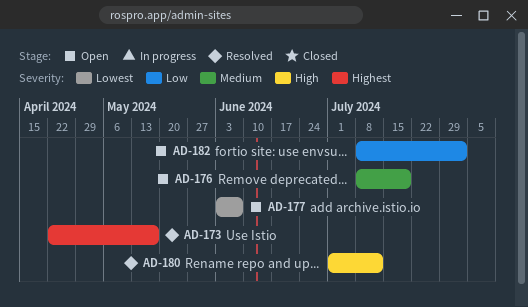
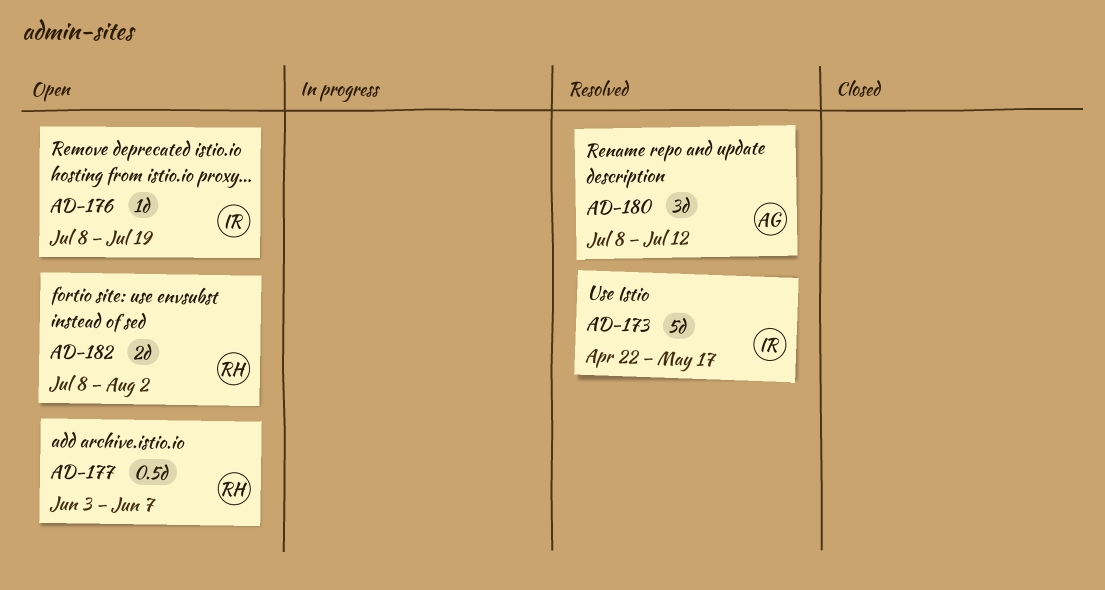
AD-180, start: Jul 1 -> Jul 8

